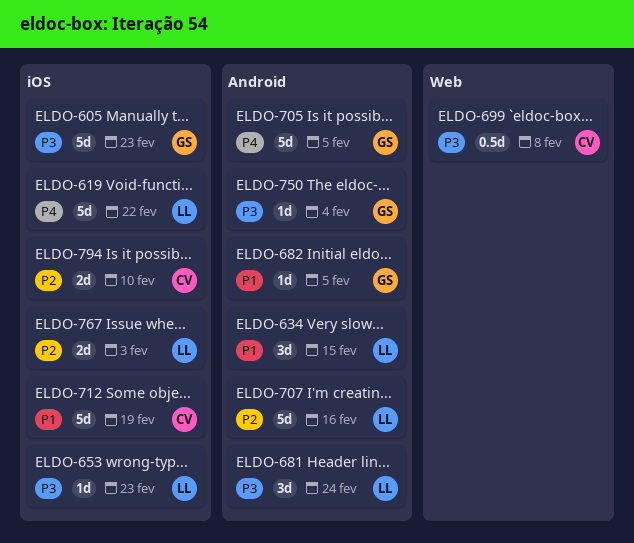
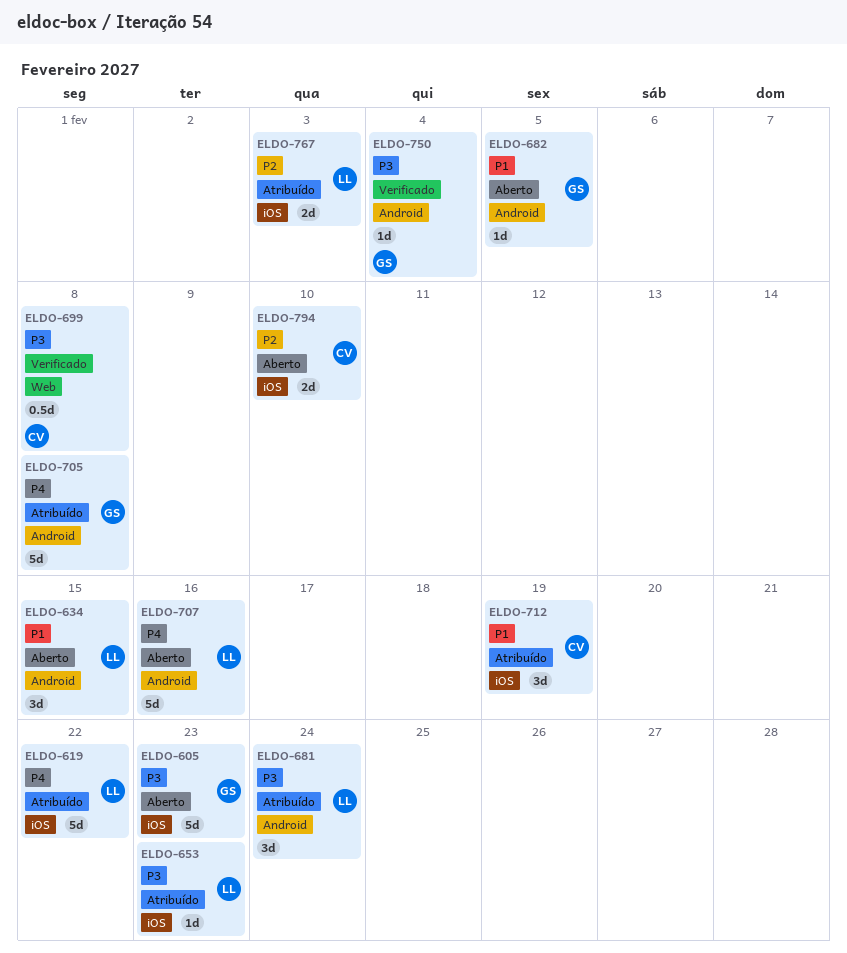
ELDO-705, due: Feb 5 -> Feb 8
ELDO-707, priority: P2 -> P4
ELDO-712, estimate: 5d -> 3d

